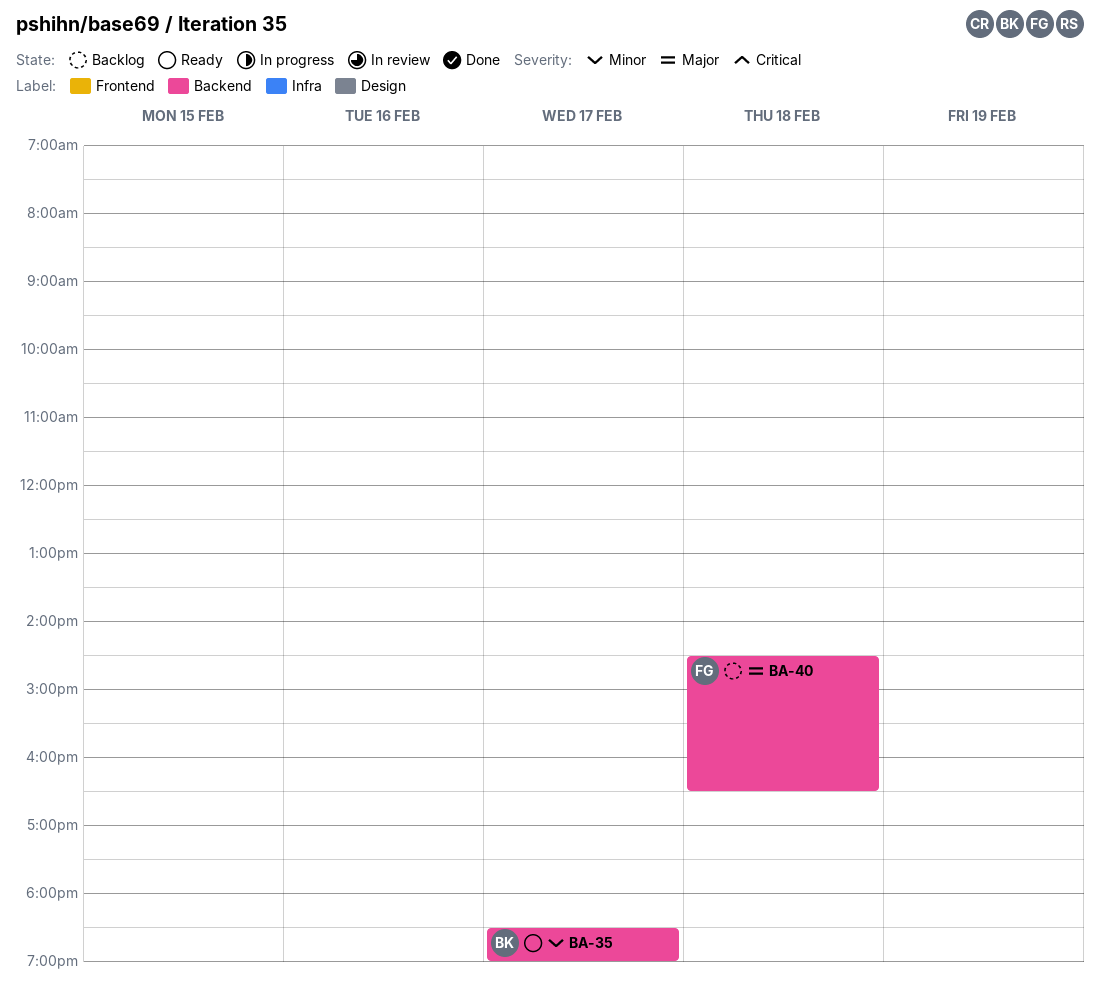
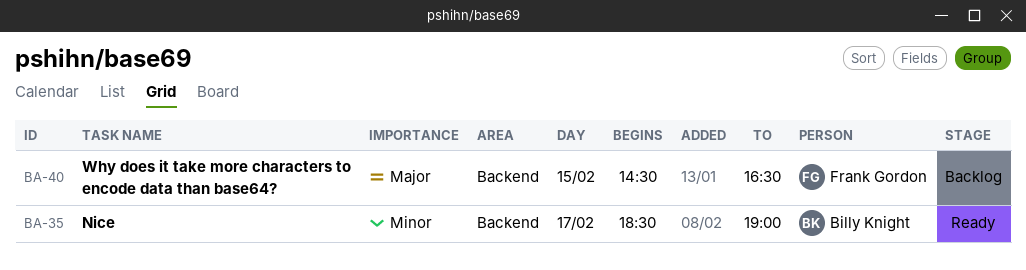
BA-40, day: Feb 18 -> Feb 15

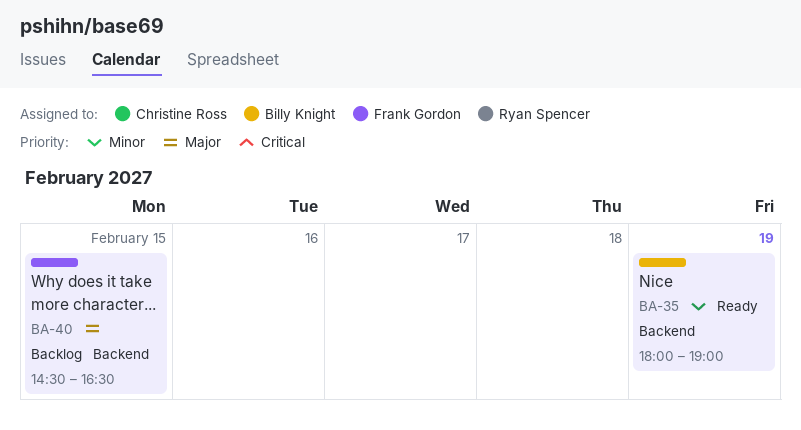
BA-35, day: Feb 17 -> Feb 19
BA-35, begins: 18:30 -> 18:00

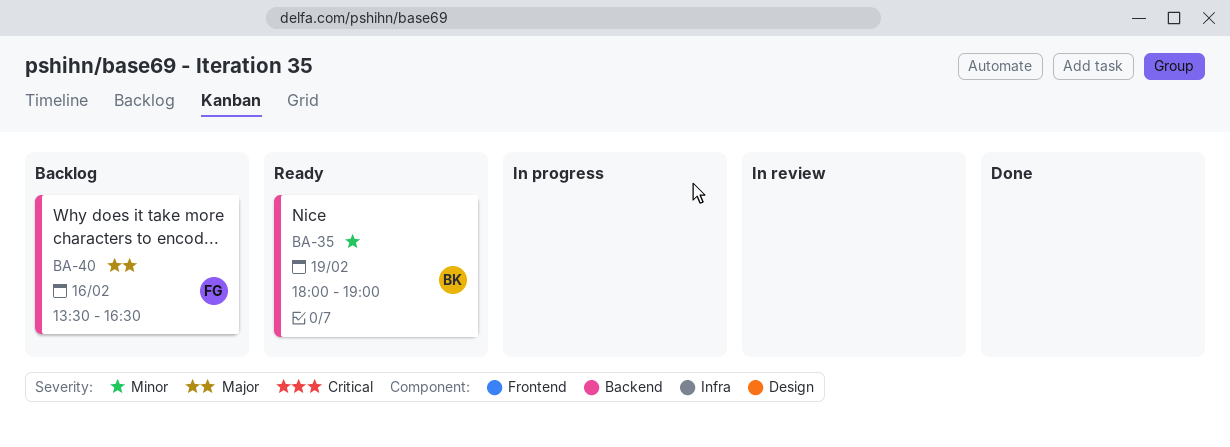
BA-40, day: Feb 15 -> Feb 16
BA-40, begins: 14:30 -> 13:30

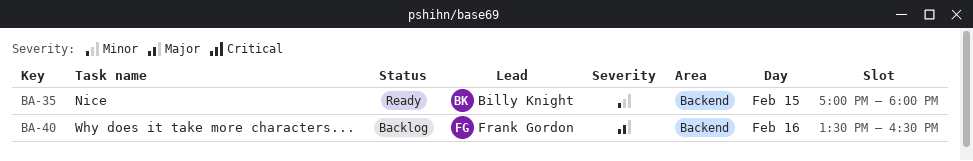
BA-35, day: Feb 19 -> Feb 15
BA-35, begins: 18:00 -> 17:00
BA-35, ends: 19:00 -> 18:00

